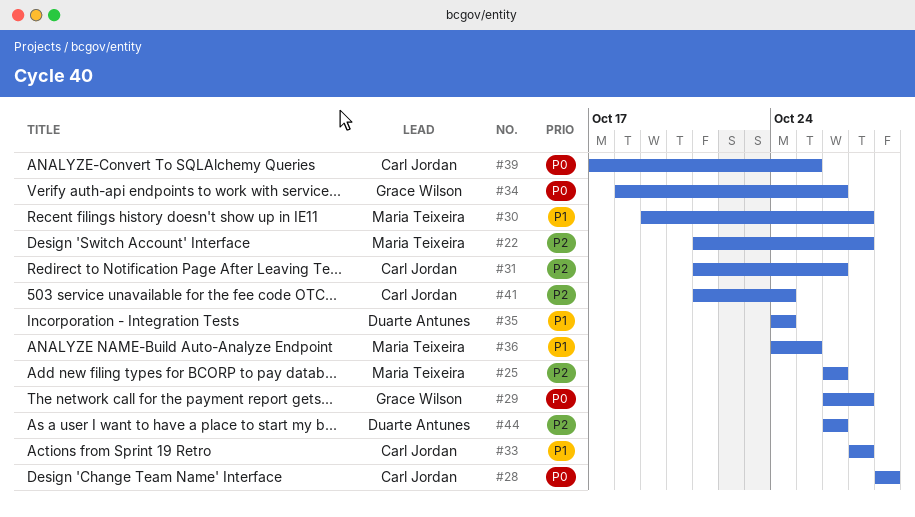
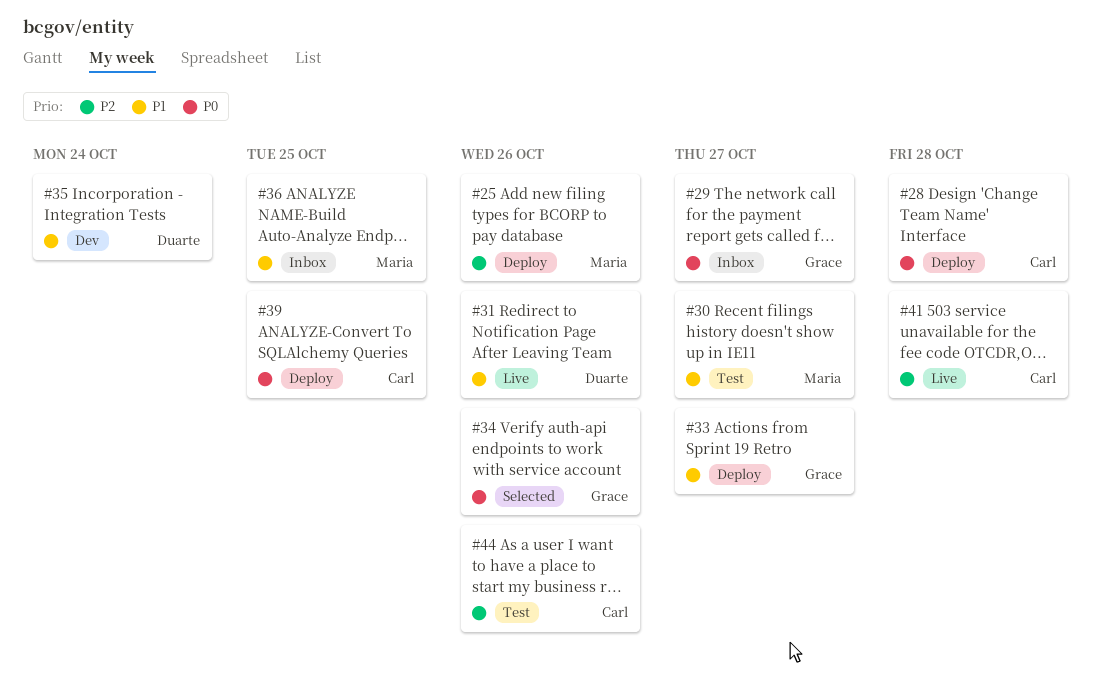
#22: present -> none
#31, owner: Carl Jordan -> Duarte Antunes
#31, priority: P2 -> P1
#33, owner: Carl Jordan -> Grace Wilson
#41, due: Oct 24 -> Oct 28
#44, owner: Duarte Antunes -> Carl Jordan

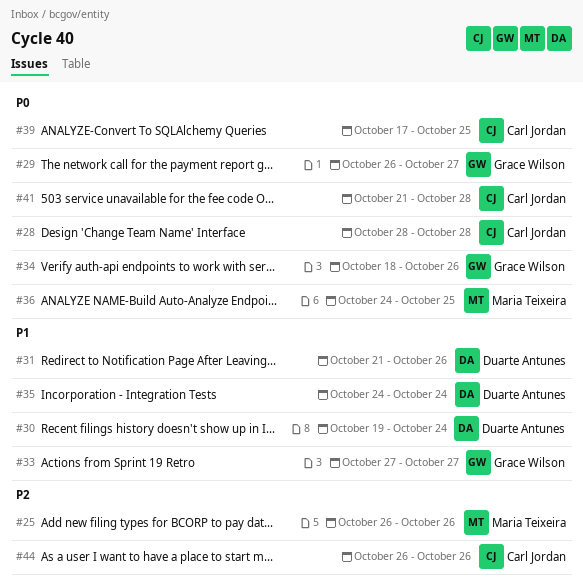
#30, owner: Maria Teixeira -> Duarte Antunes
#30, due: Oct 27 -> Oct 24
#36, priority: P1 -> P0
#41, priority: P2 -> P0

